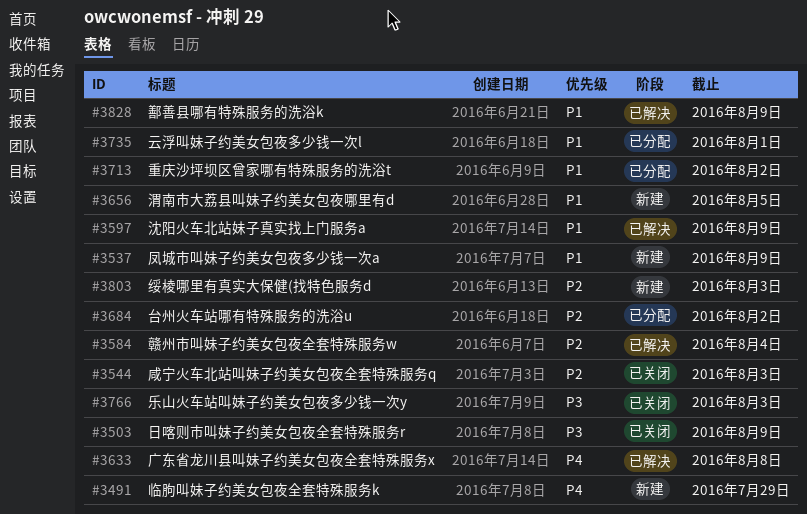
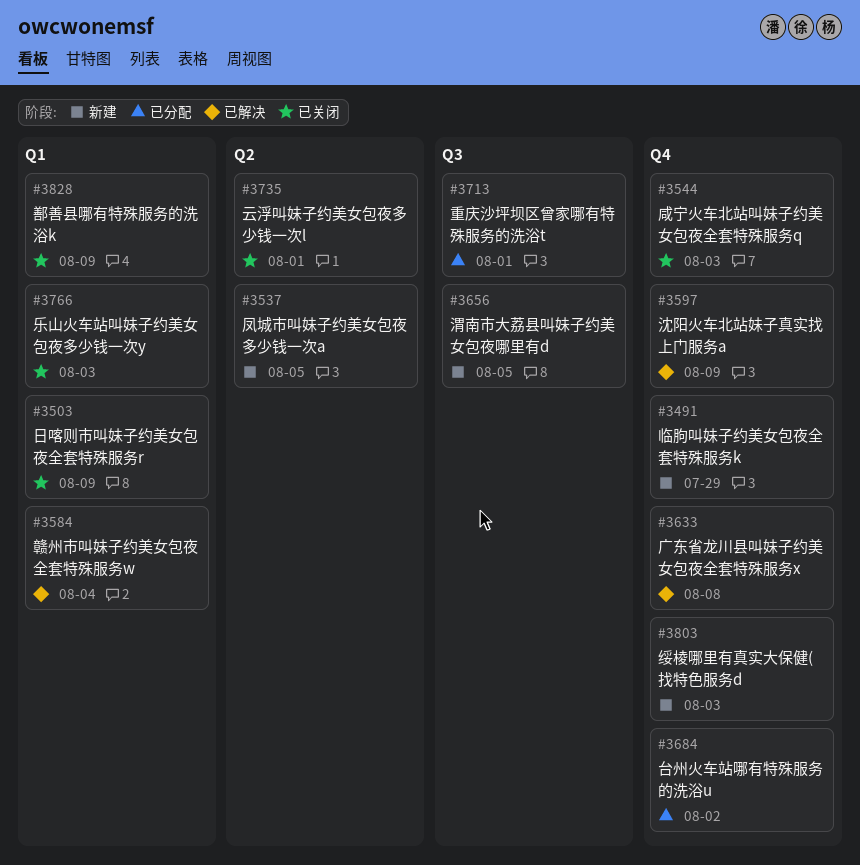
#3537, due: Aug 9 -> Aug 5
#3713, due: Aug 2 -> Aug 1
#3735, status: 已分配 -> 已关闭
#3828, status: 已解决 -> 已关闭

